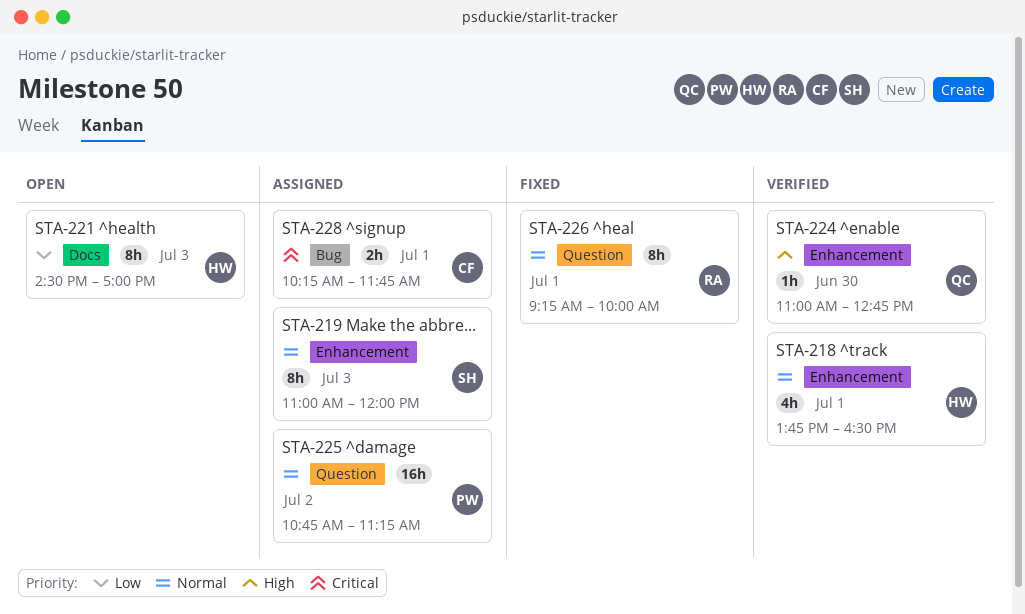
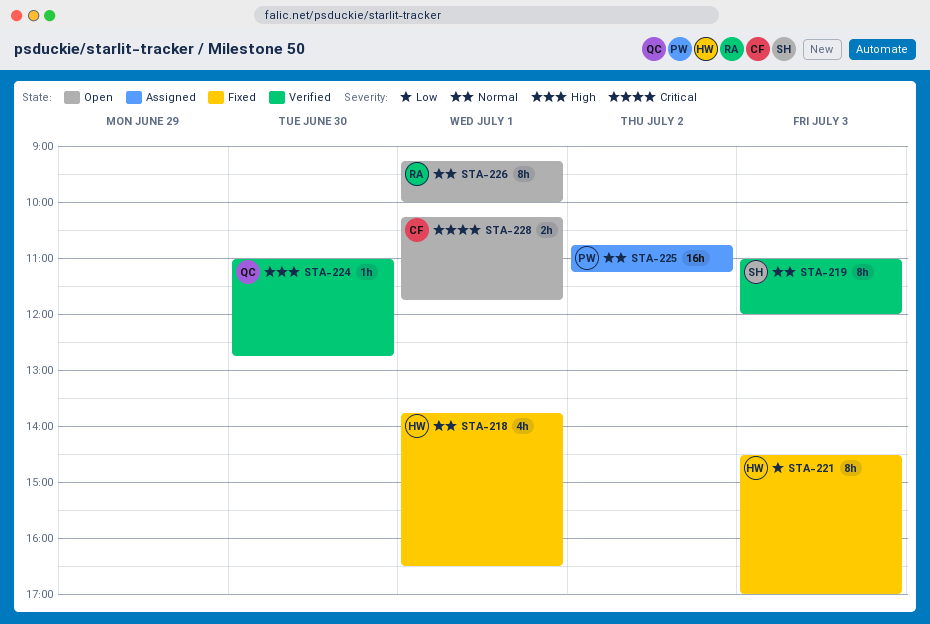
STA-218, status: Verified -> Fixed
STA-219, status: Assigned -> Verified
STA-221, status: Open -> Fixed
STA-226, status: Fixed -> Open
STA-228, status: Assigned -> Open

